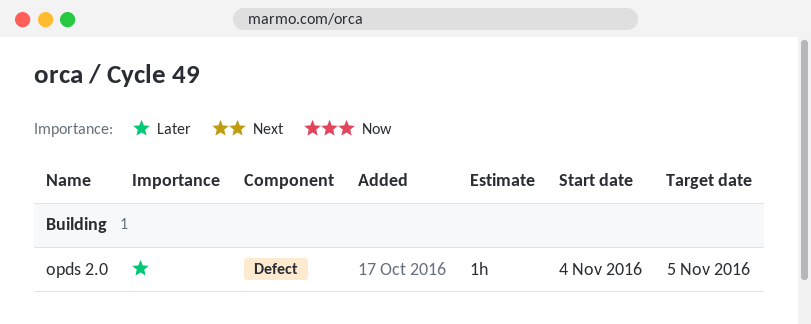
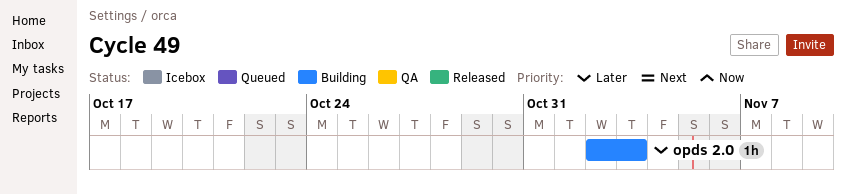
opds 2.0, start: Nov 4 -> Nov 2
opds 2.0, due: Nov 5 -> Nov 3

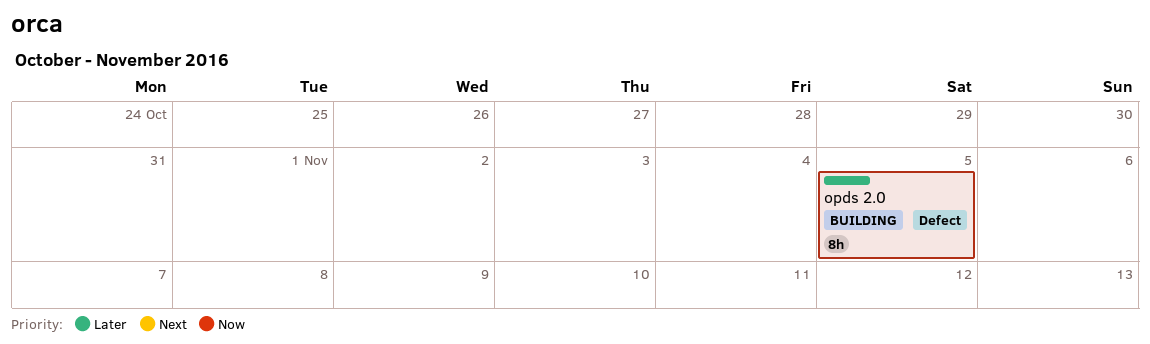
opds 2.0, estimate: 1h -> 8h
opds 2.0, due: Nov 3 -> Nov 5

